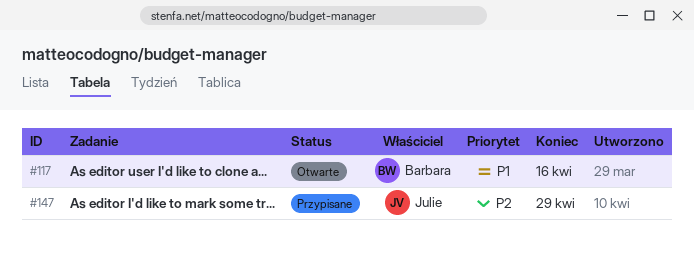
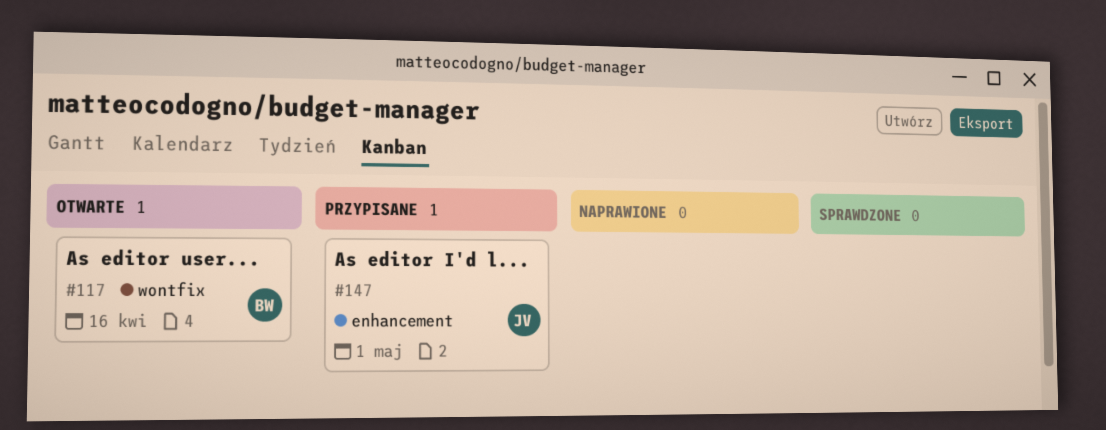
#147, due: Apr 29 -> May 1

